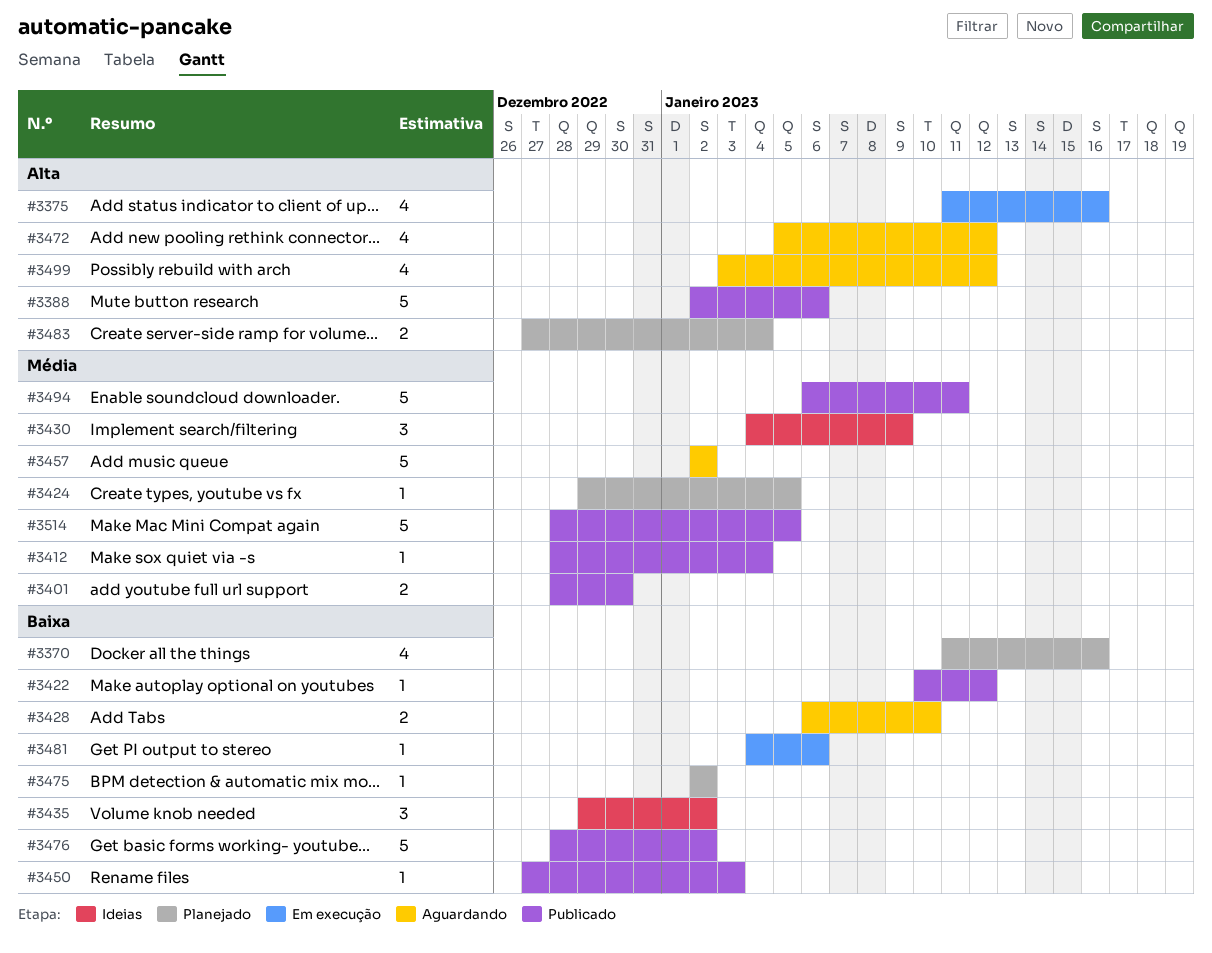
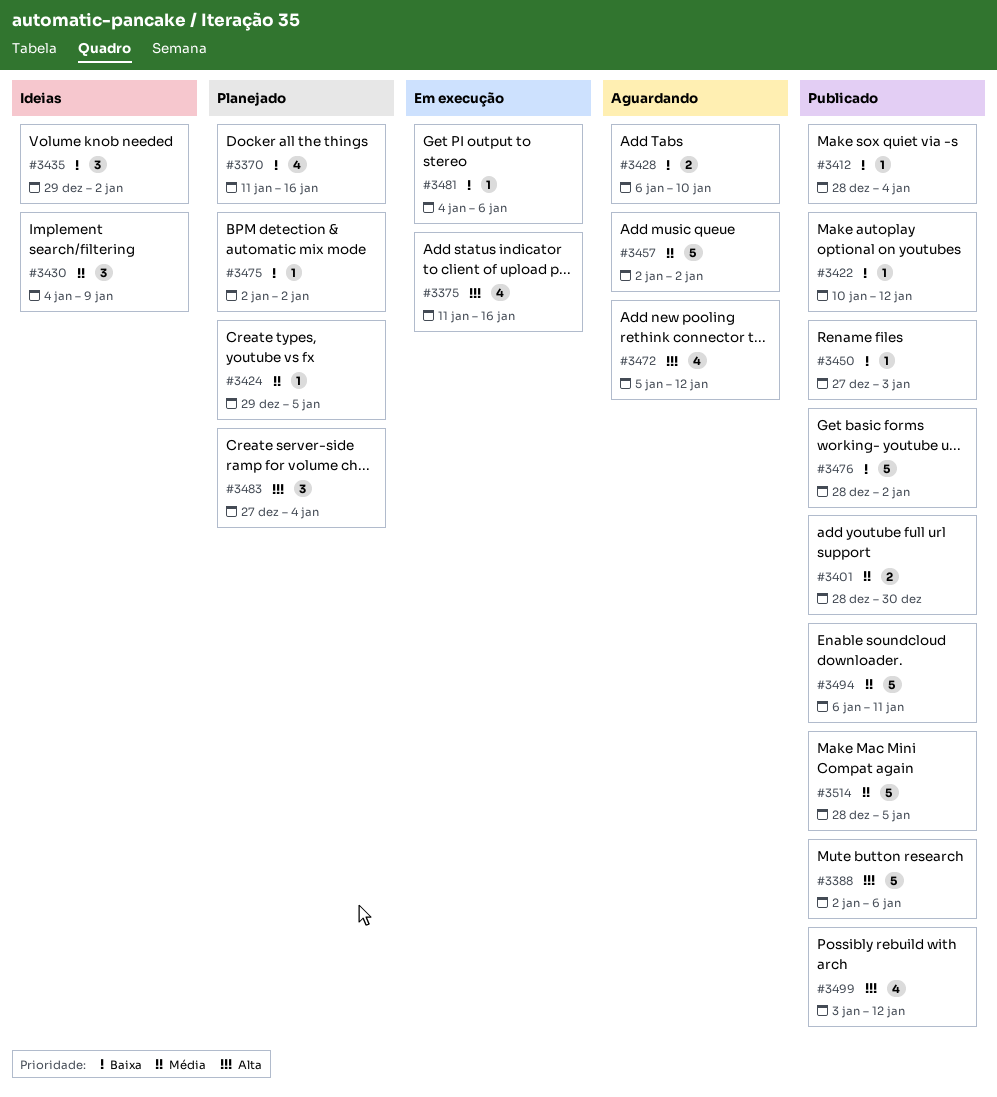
#3412, priority: Média -> Baixa
#3483, estimate: 2 -> 3
#3499, status: Aguardando -> Publicado

